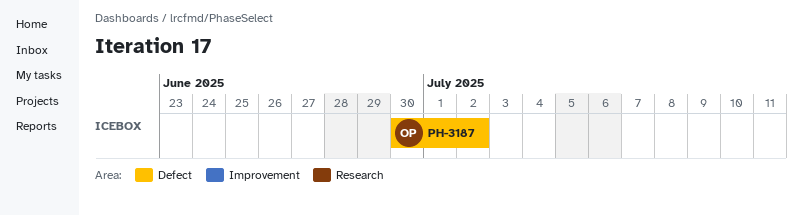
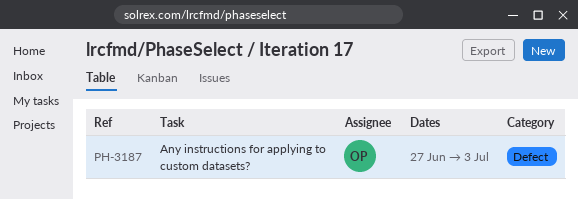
PH-3187, start: Jun 30 -> Jun 27
PH-3187, due: Jul 2 -> Jul 3

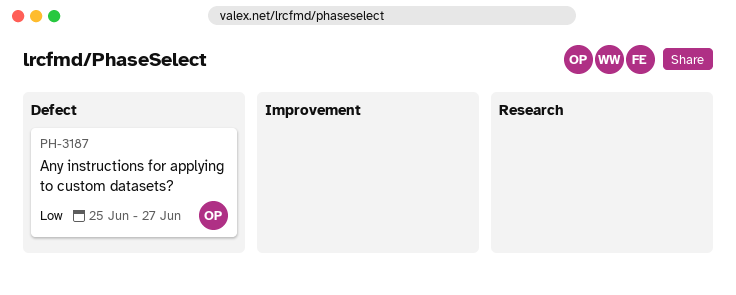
PH-3187, start: Jun 27 -> Jun 25
PH-3187, due: Jul 3 -> Jun 27

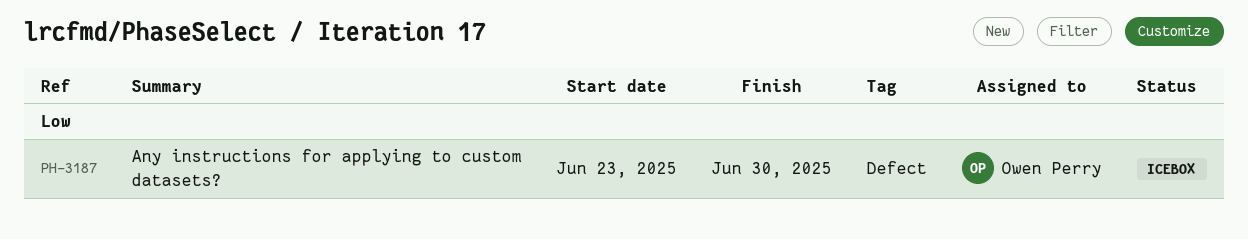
PH-3187, start: Jun 25 -> Jun 23
PH-3187, due: Jun 27 -> Jun 30

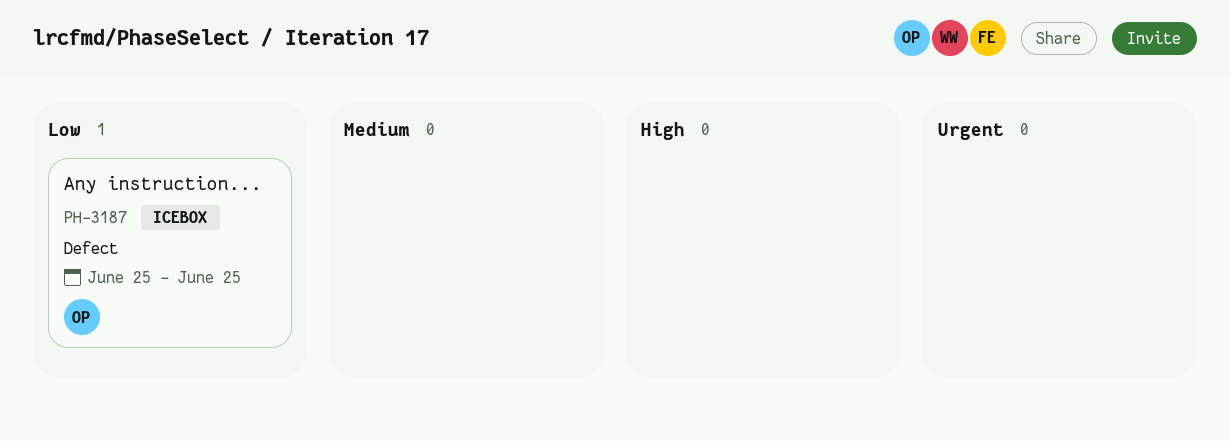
PH-3187, start: Jun 23 -> Jun 25
PH-3187, due: Jun 30 -> Jun 25

